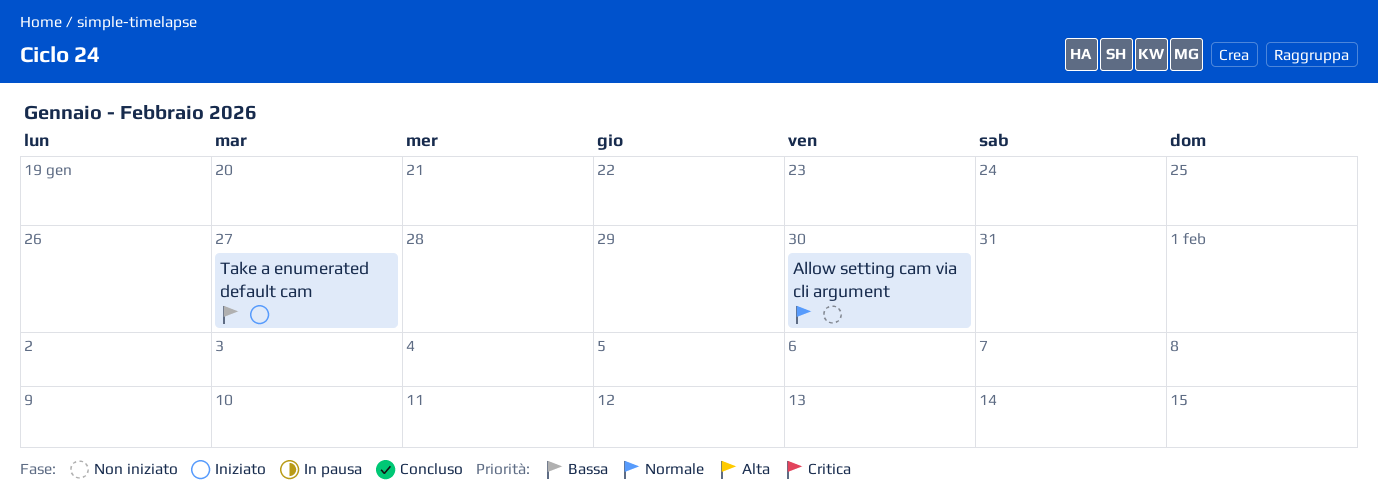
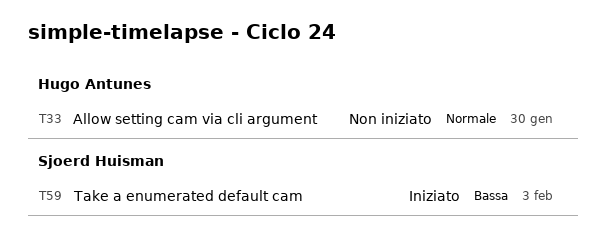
Take a enumerated default cam, due: Jan 27 -> Feb 3

